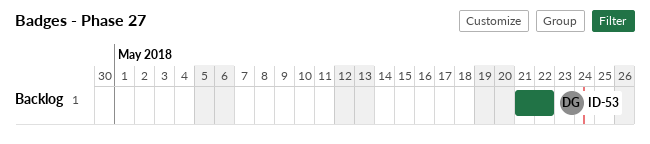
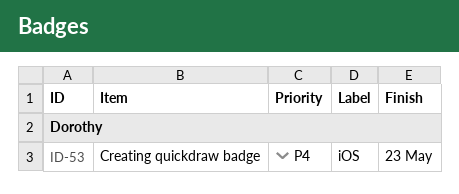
ID-53, due: May 22 -> May 23

